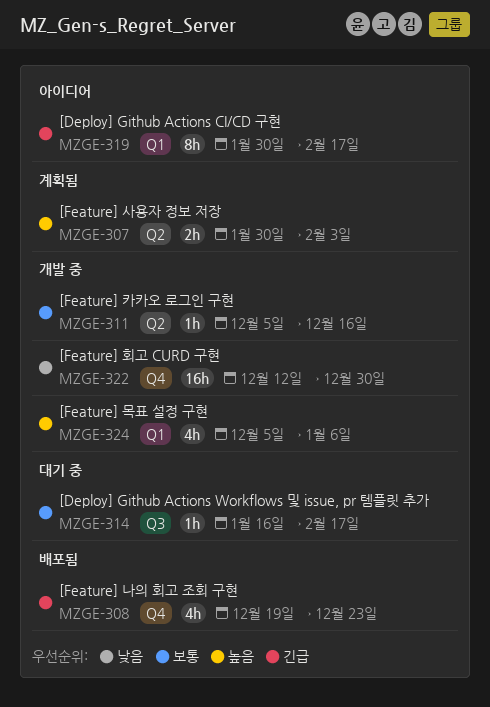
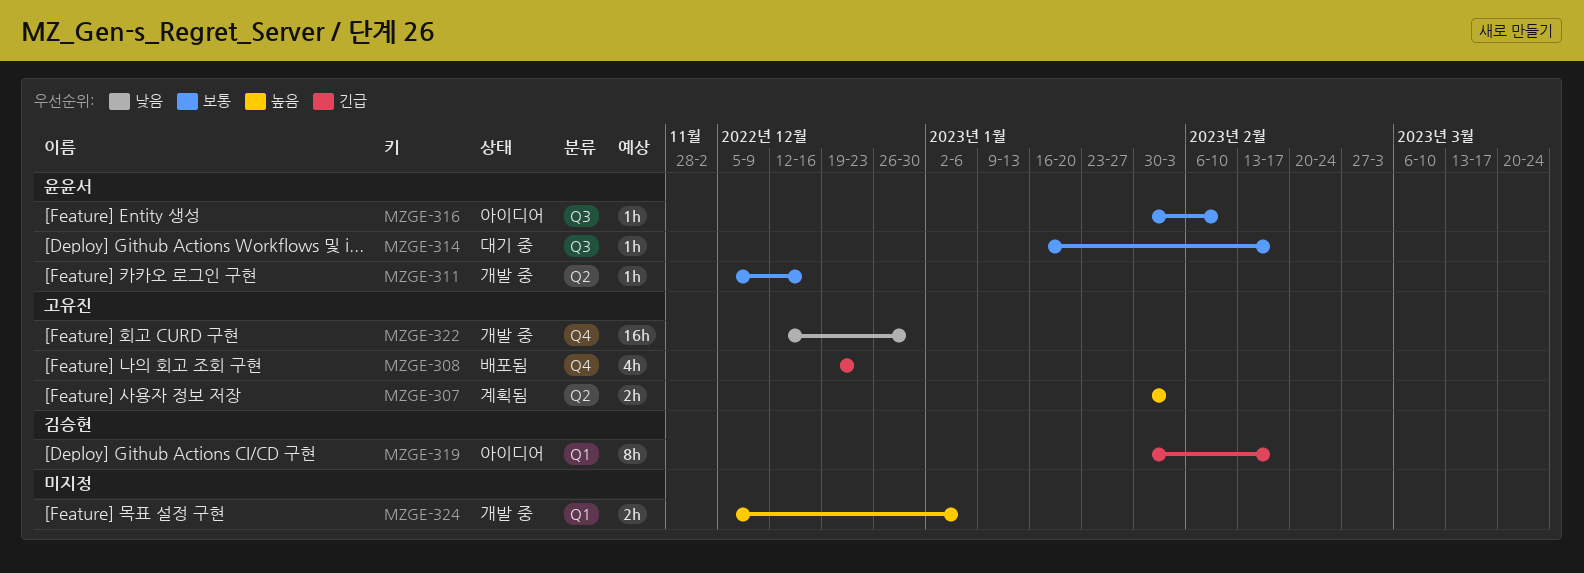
MZGE-316: none -> present
MZGE-324, estimate: 4h -> 2h

